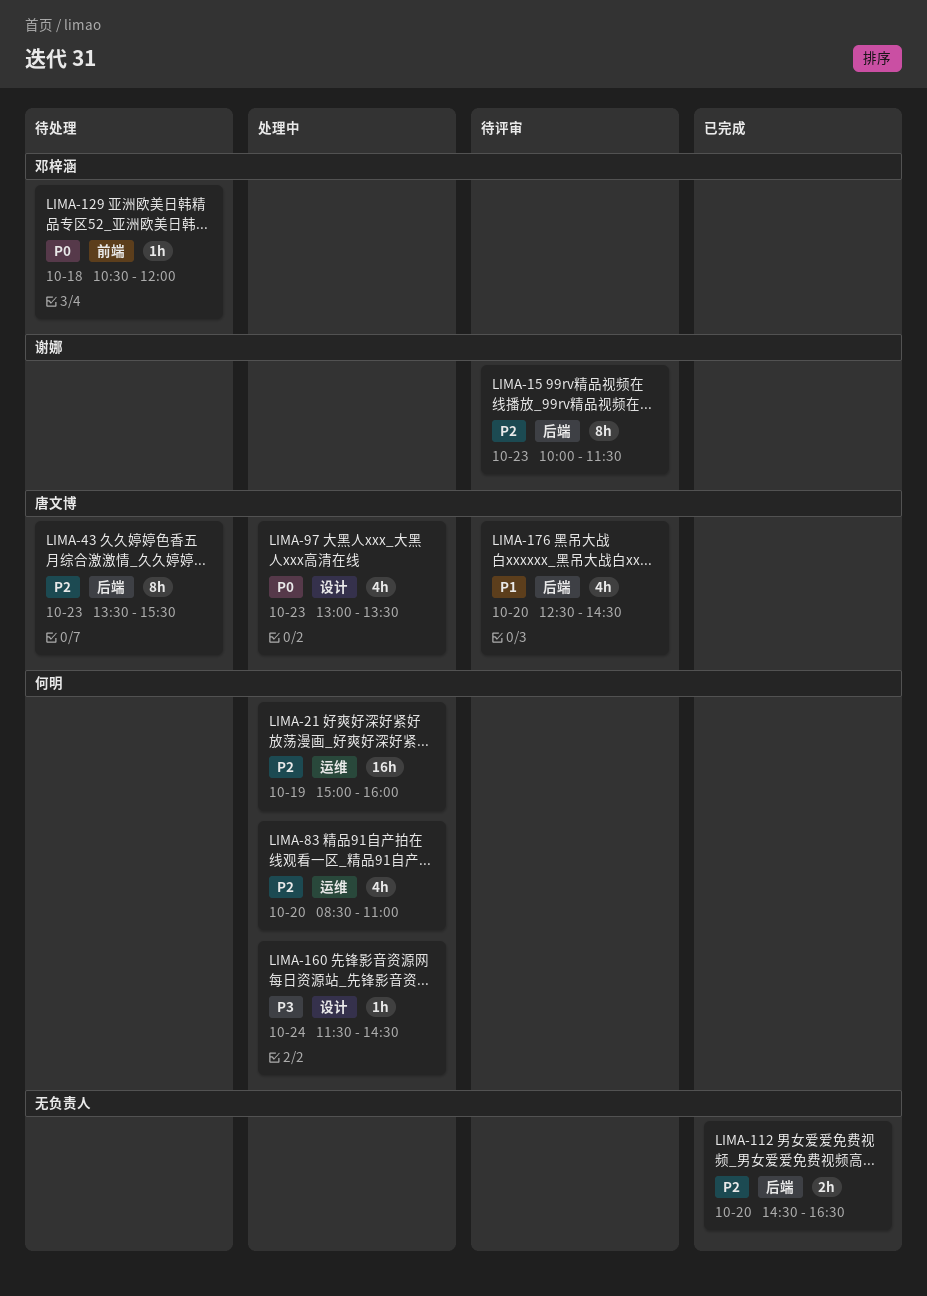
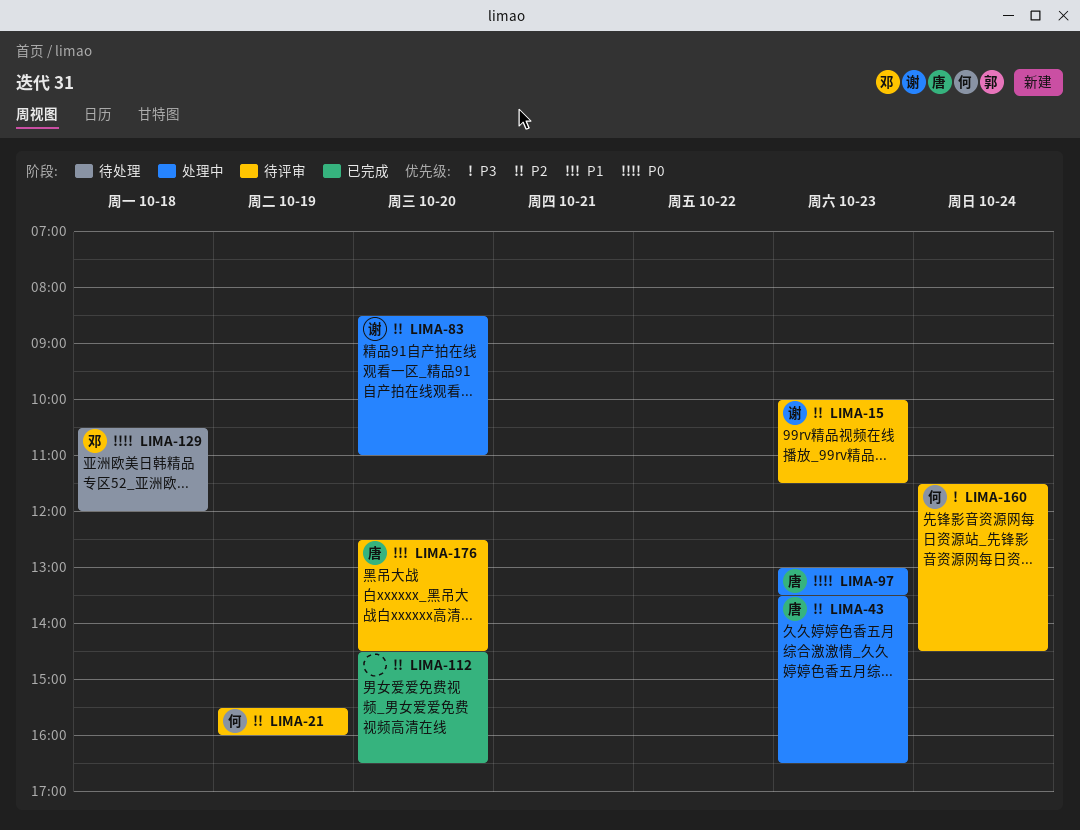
LIMA-21, status: 处理中 -> 待评审
LIMA-21, begins: 15:00 -> 15:30
LIMA-43, status: 待处理 -> 处理中
LIMA-43, ends: 15:30 -> 16:30
LIMA-83, owner: 何明 -> 谢娜
LIMA-160, status: 处理中 -> 待评审

